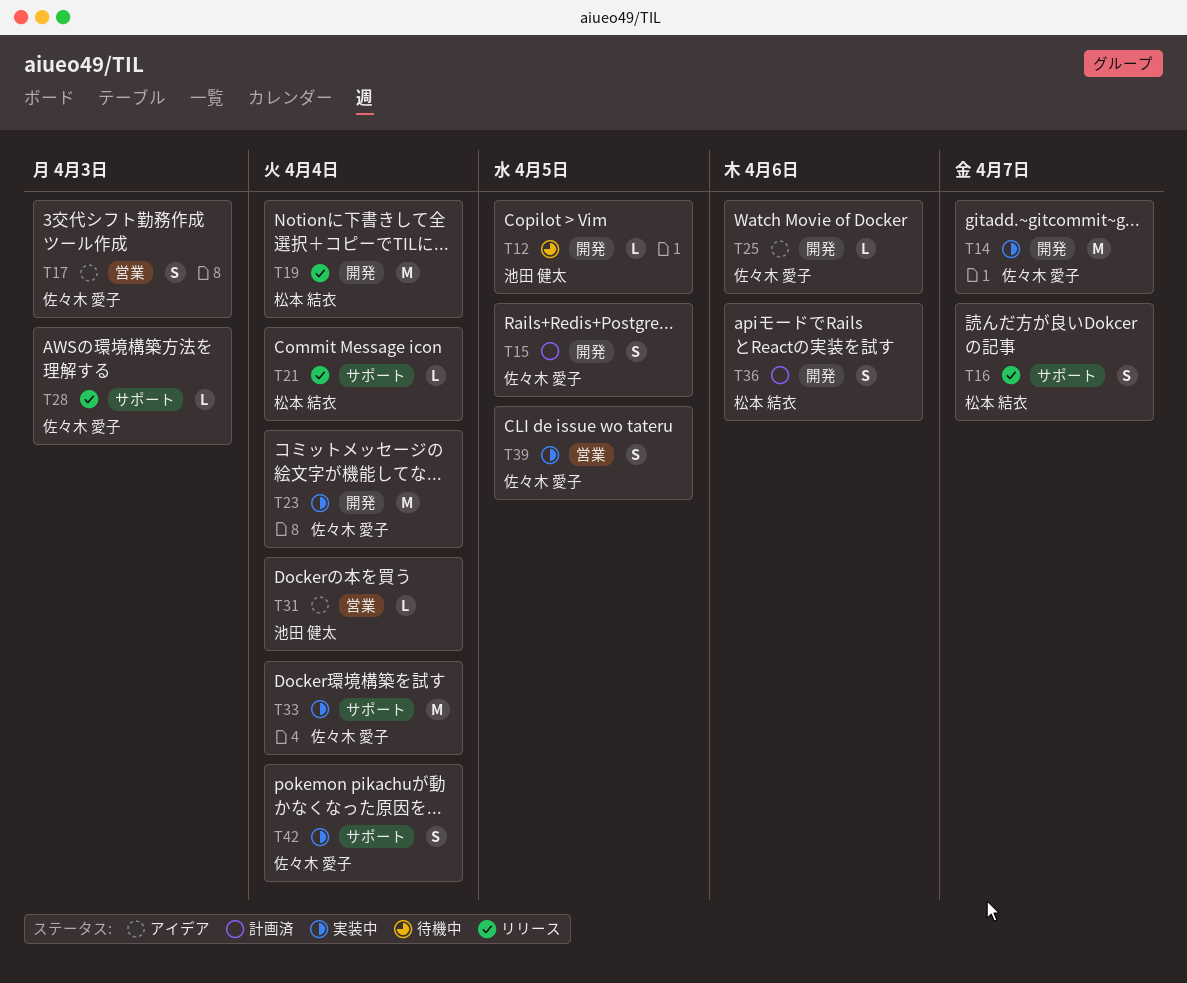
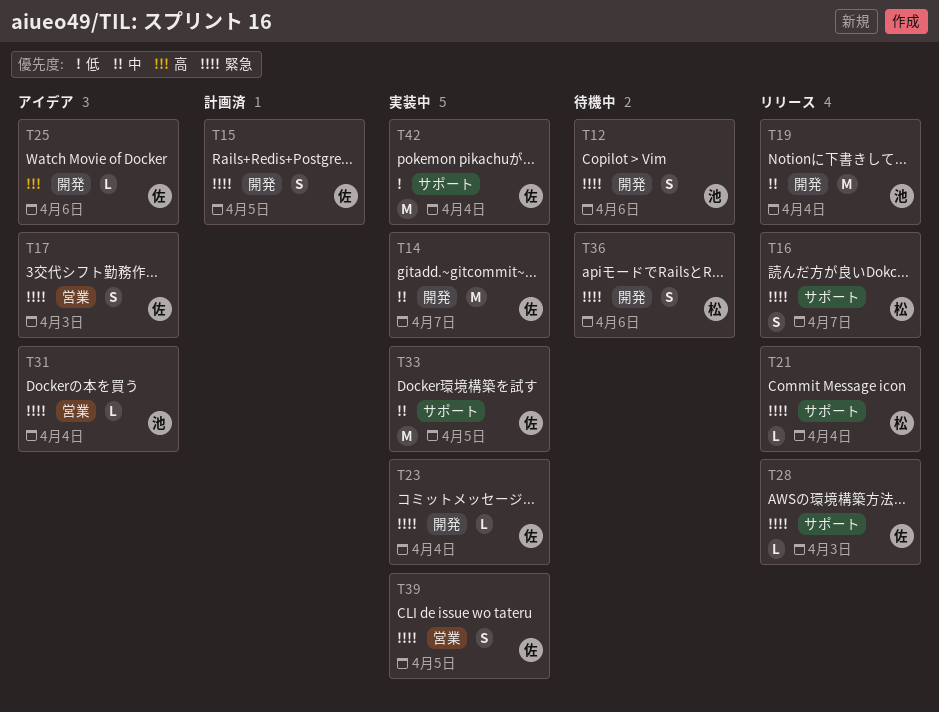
T12, estimate: L -> S
T12, due: Apr 5 -> Apr 6
T19, owner: 松本 結衣 -> 池田 健太
T23, estimate: M -> L
T33, due: Apr 4 -> Apr 5
T36, status: 計画済 -> 待機中
T42, estimate: S -> M

